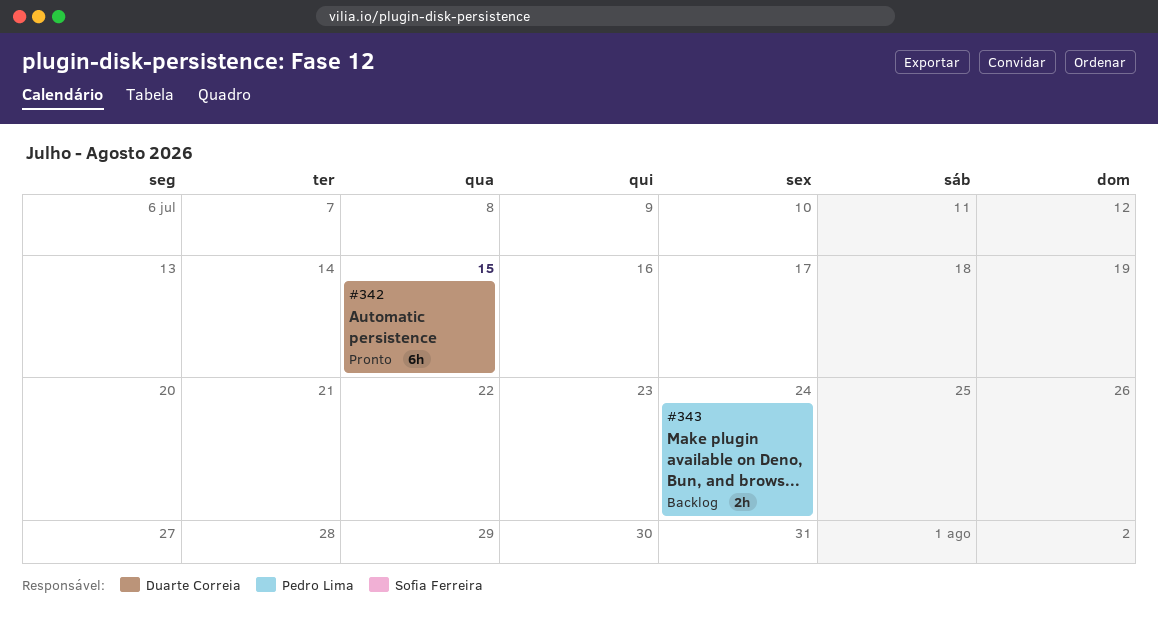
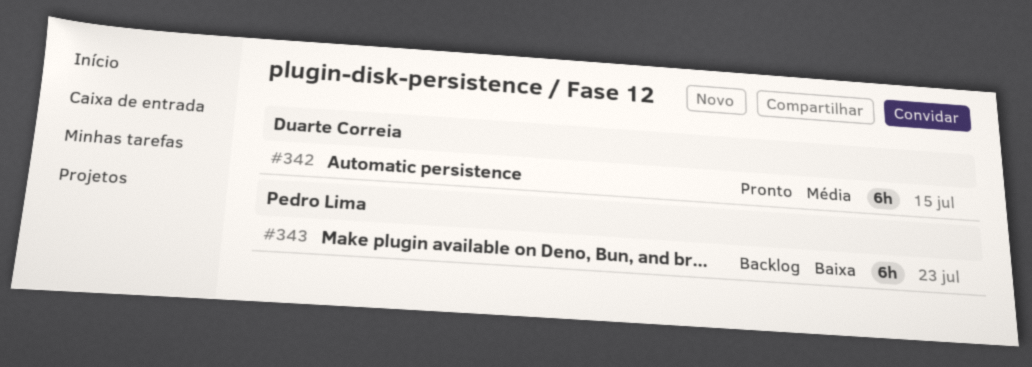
#343, estimate: 2h -> 6h
#343, due: Jul 24 -> Jul 23

